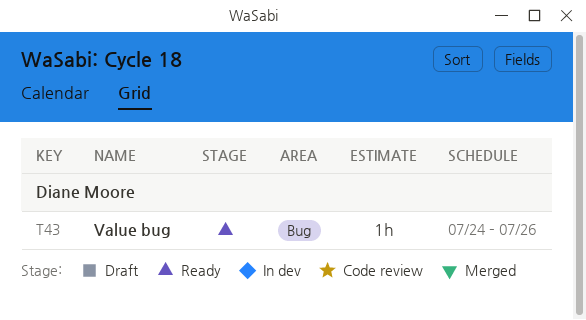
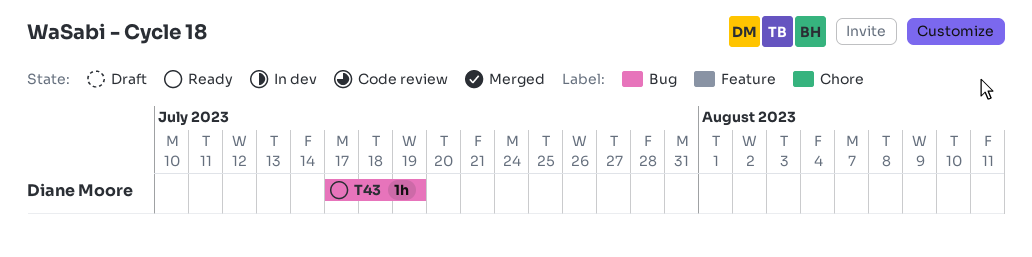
T43, start: Jul 24 -> Jul 17
T43, due: Jul 26 -> Jul 19

